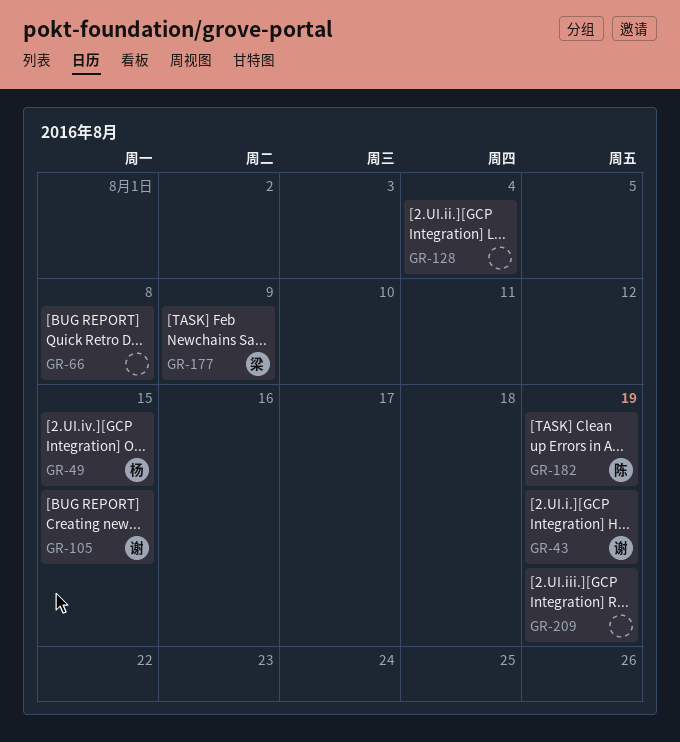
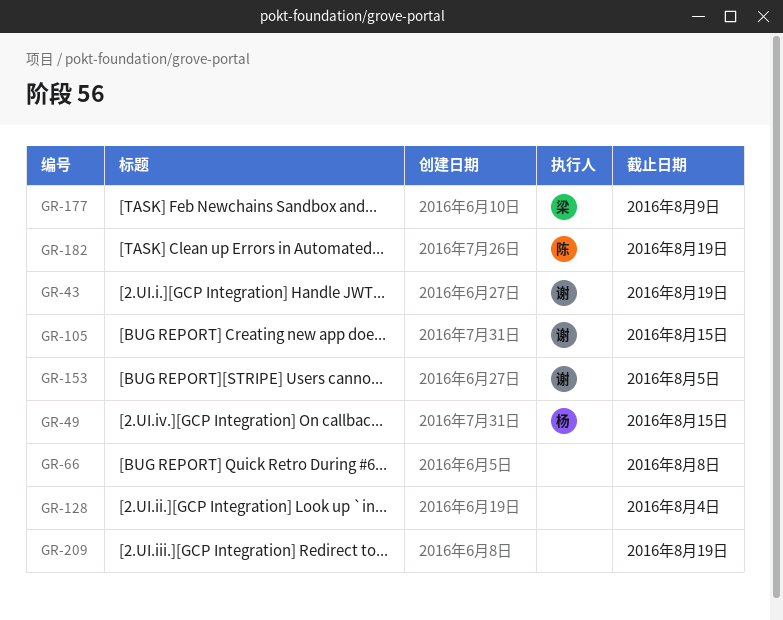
GR-153: none -> present

